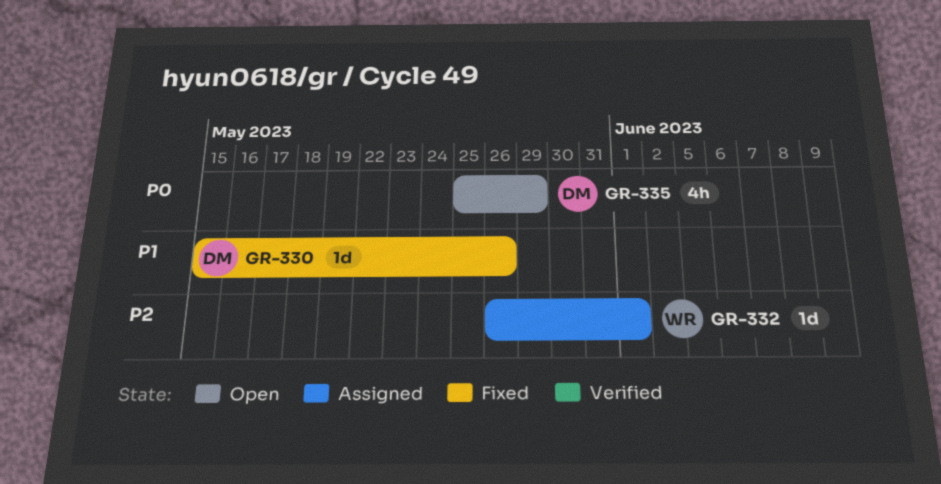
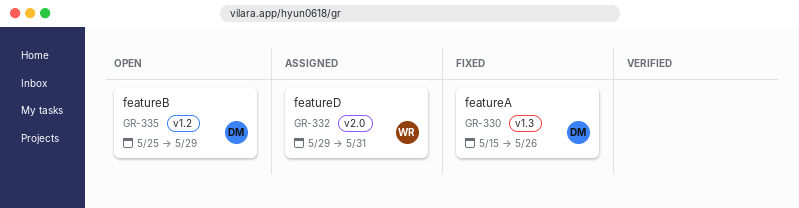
GR-332, start: May 26 -> May 29
GR-332, due: Jun 1 -> May 31

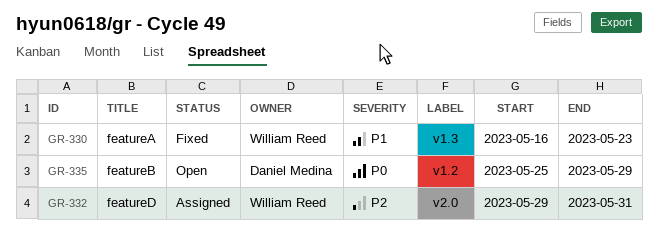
GR-330, owner: Daniel Medina -> William Reed
GR-330, start: May 15 -> May 16
GR-330, due: May 26 -> May 23

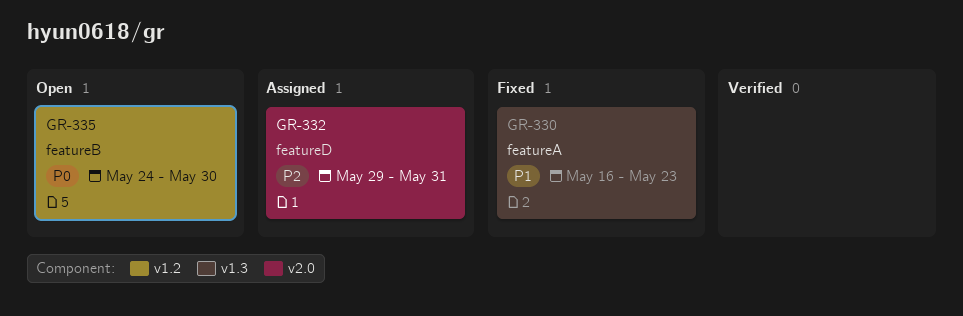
GR-335, start: May 25 -> May 24
GR-335, due: May 29 -> May 30

